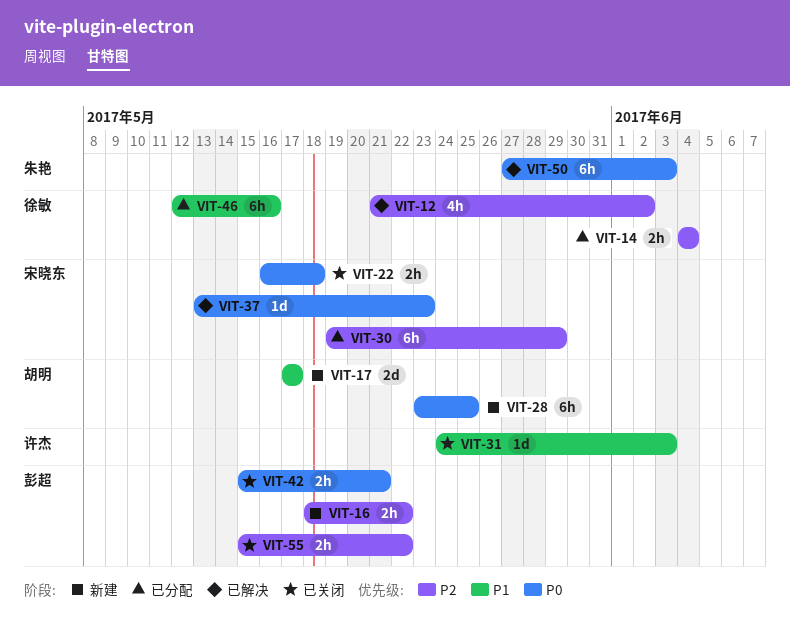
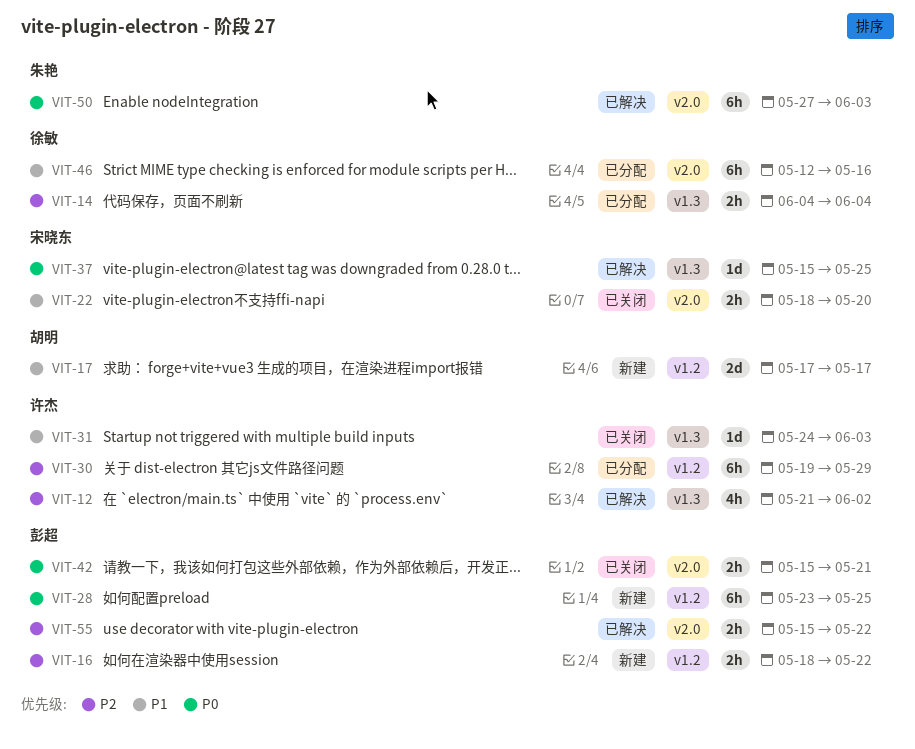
VIT-12, owner: 徐敏 -> 许杰
VIT-22, priority: P0 -> P1
VIT-22, start: May 16 -> May 18
VIT-22, due: May 18 -> May 20
VIT-28, owner: 胡明 -> 彭超
VIT-30, owner: 宋晓东 -> 许杰
VIT-37, start: May 13 -> May 15
VIT-37, due: May 23 -> May 25
VIT-55, status: 已关闭 -> 已解决

